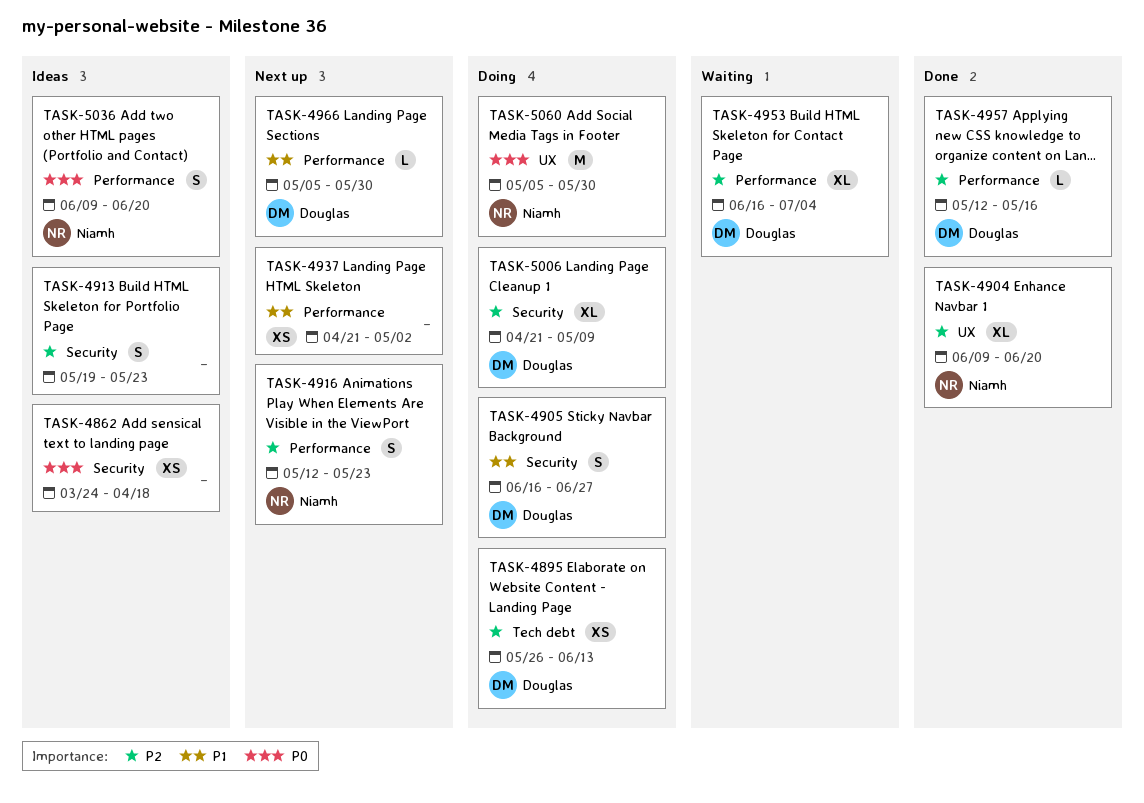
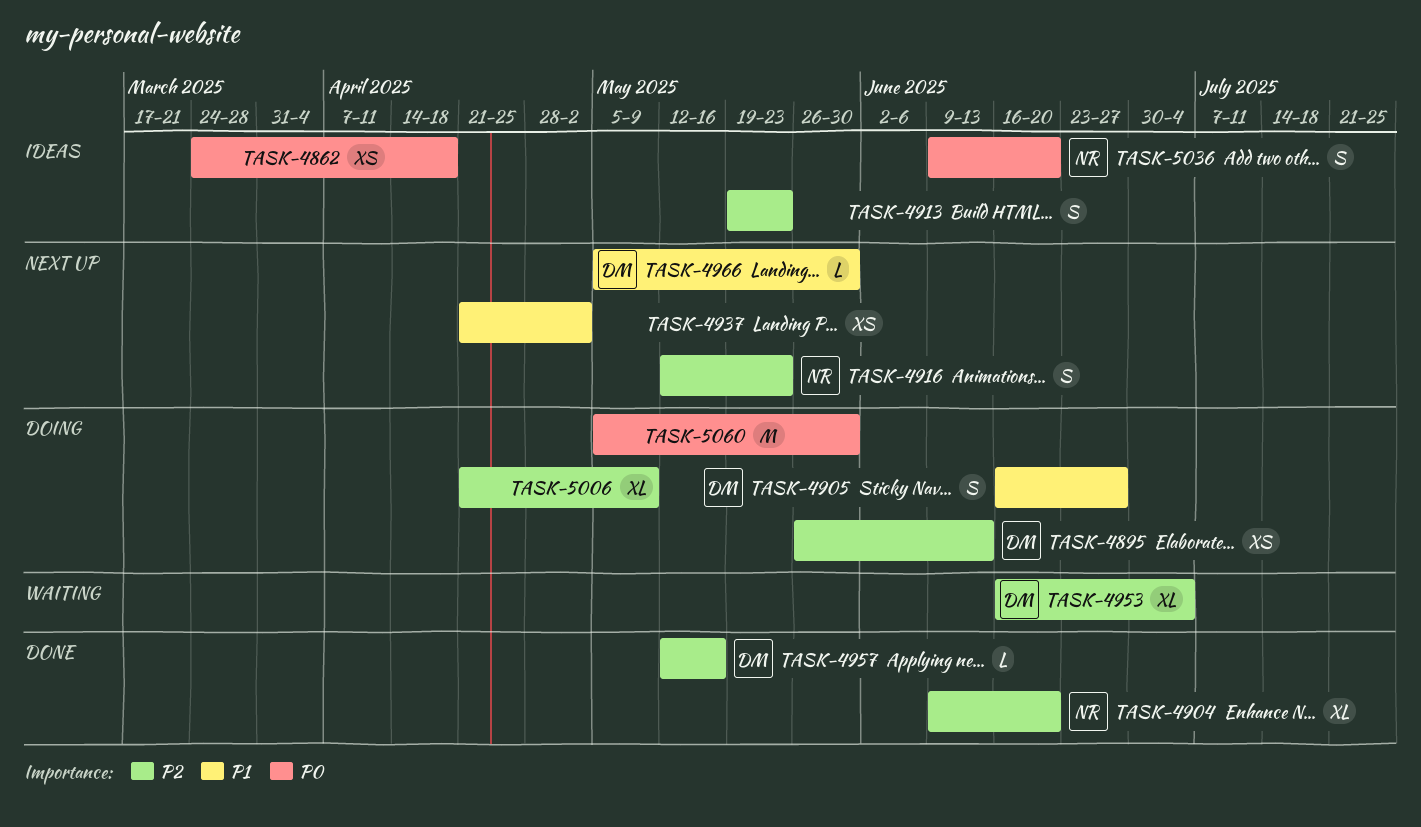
TASK-5006, owner: Douglas -> none
TASK-5060, owner: Niamh -> none

